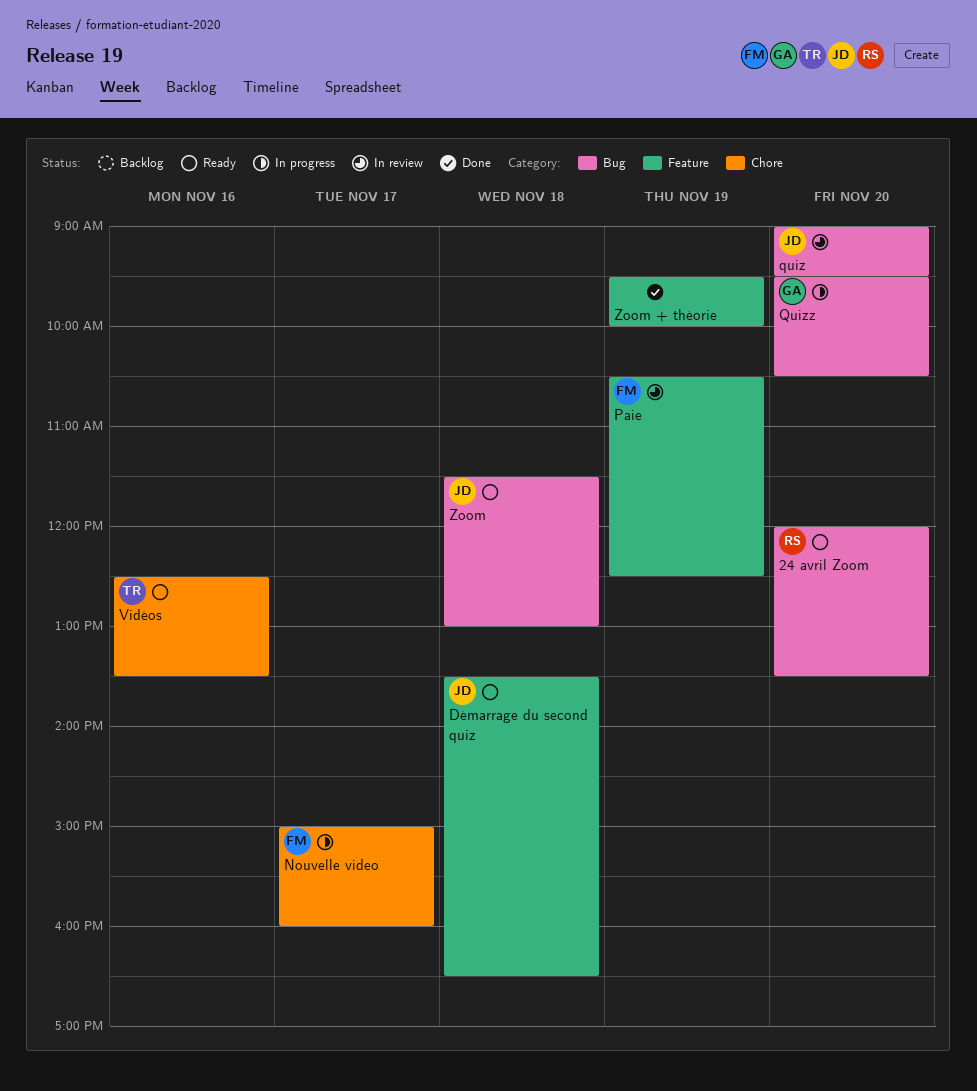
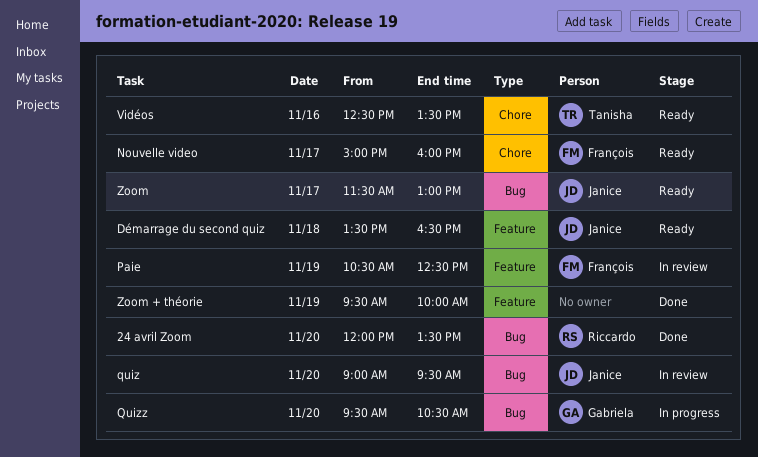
24 avril Zoom, status: Ready -> Done
Nouvelle video, status: In progress -> Ready
Zoom, day: Nov 18 -> Nov 17

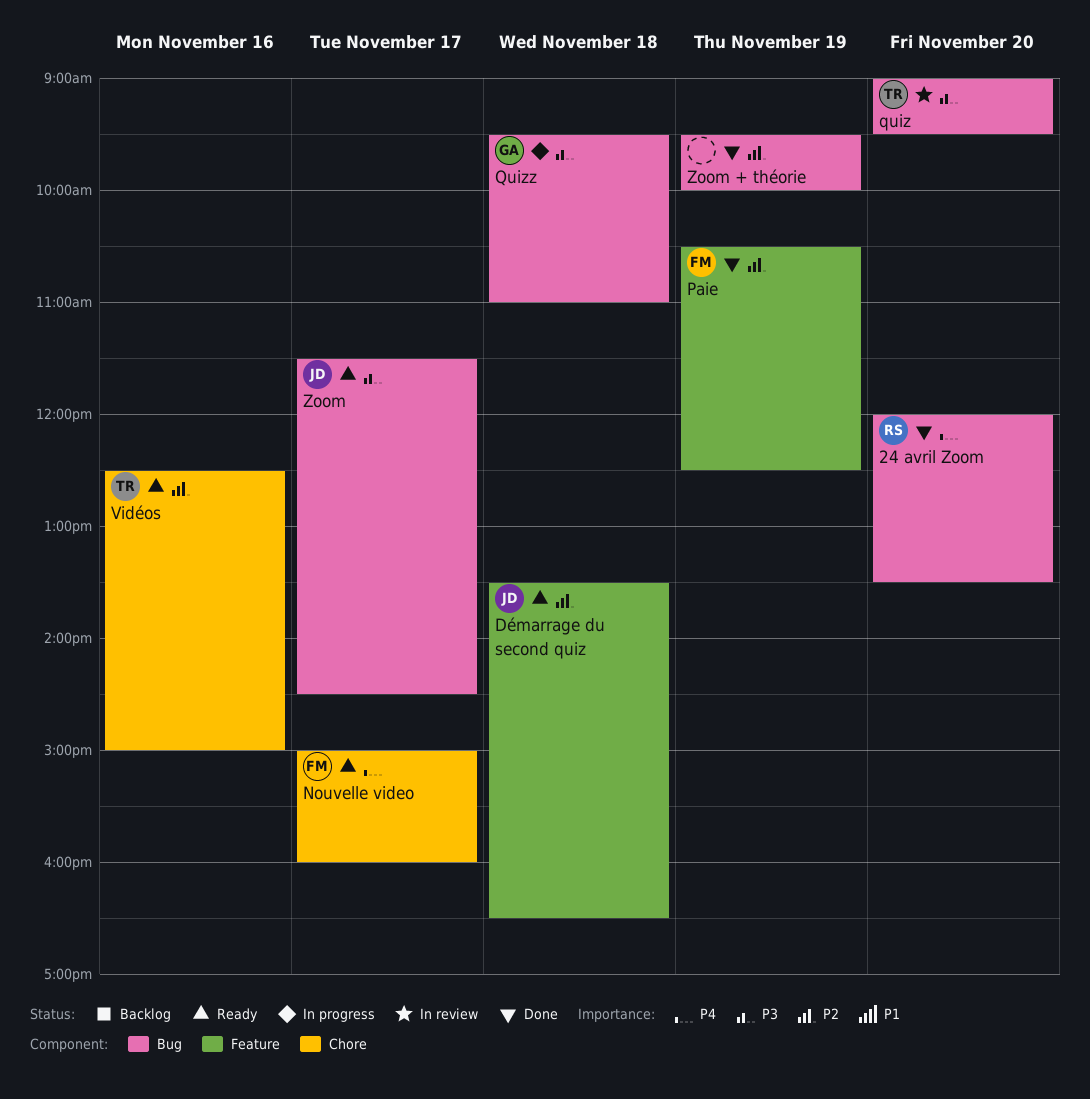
Paie, status: In review -> Done
quiz, owner: Janice -> Tanisha
Quizz, day: Nov 20 -> Nov 18
Quizz, ends: 10:30 -> 11:00
Vidéos, ends: 13:30 -> 15:00
Zoom, ends: 13:00 -> 14:30
Zoom + théorie, label: Feature -> Bug

